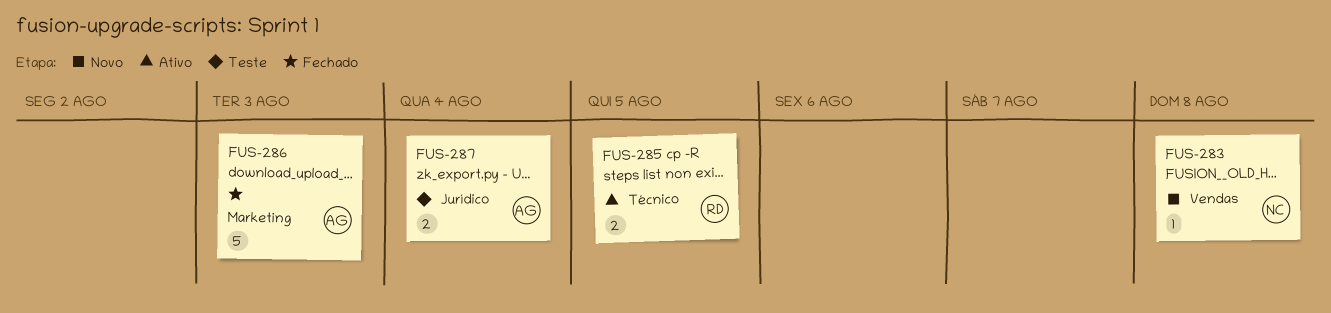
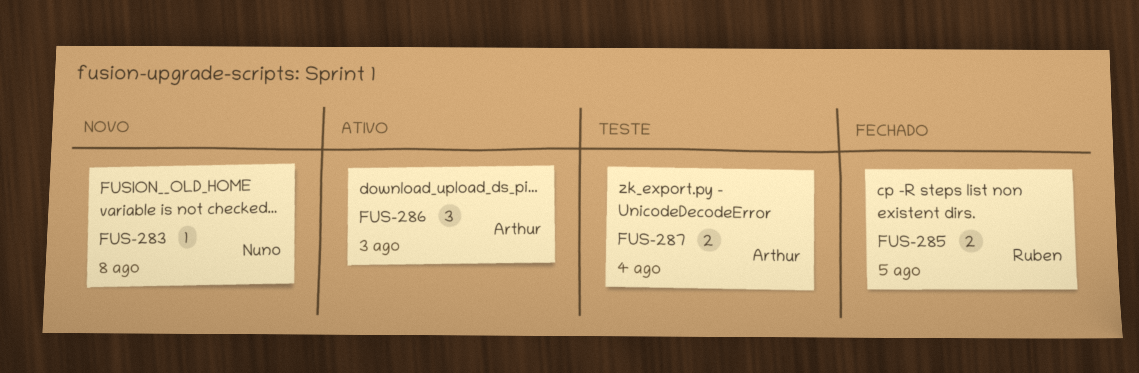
FUS-285, status: Ativo -> Fechado
FUS-286, status: Fechado -> Ativo
FUS-286, estimate: 5 -> 3

